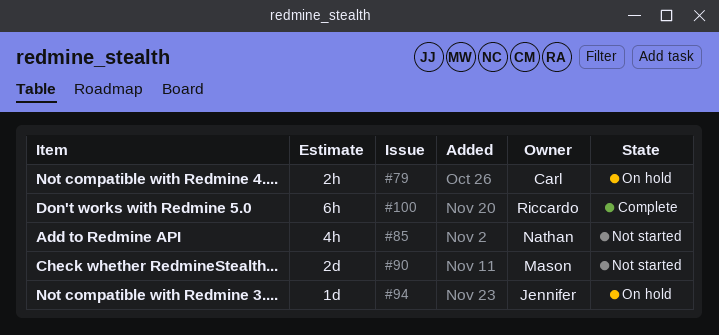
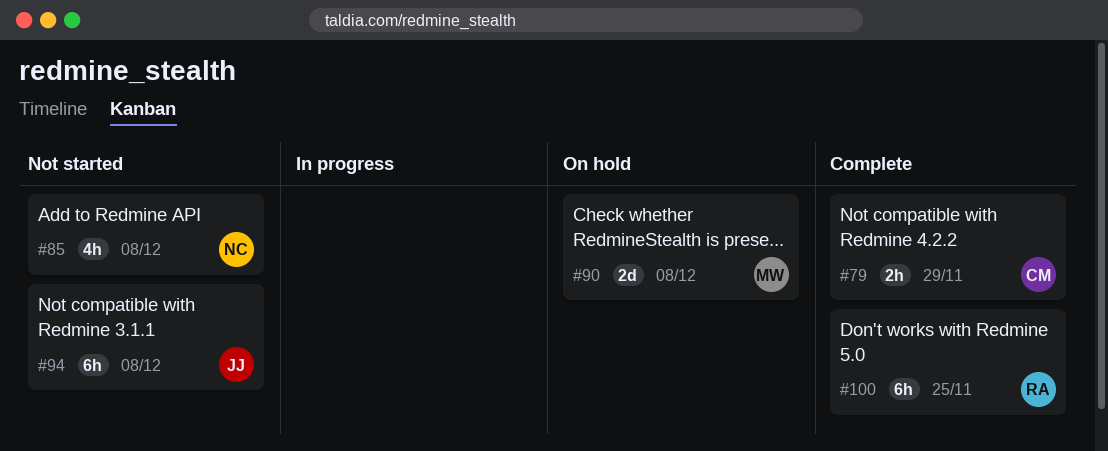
#79, status: On hold -> Complete
#90, status: Not started -> On hold
#94, status: On hold -> Not started
#94, estimate: 1d -> 6h

